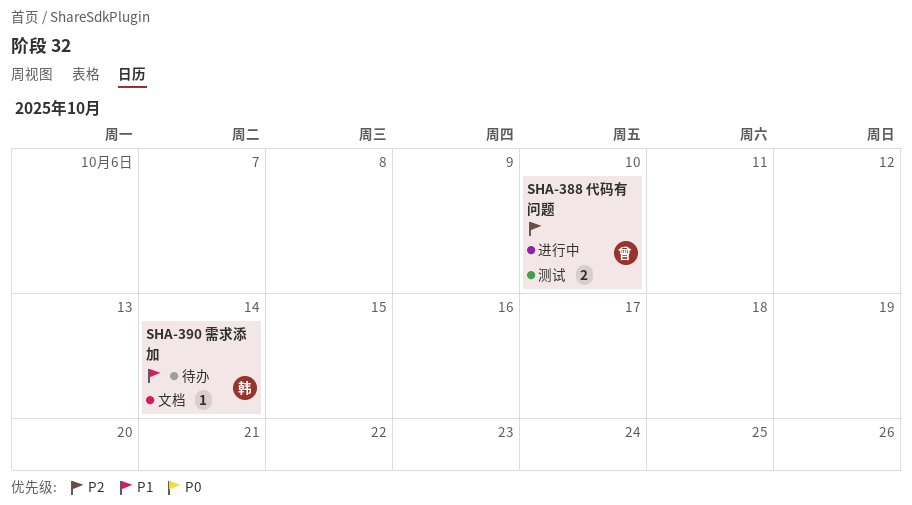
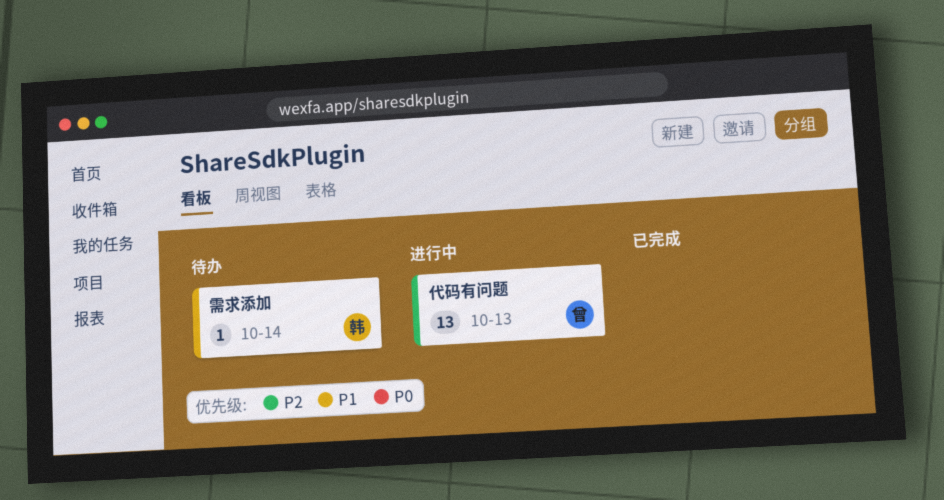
代码有问题, estimate: 2 -> 13
代码有问题, due: Oct 10 -> Oct 13

